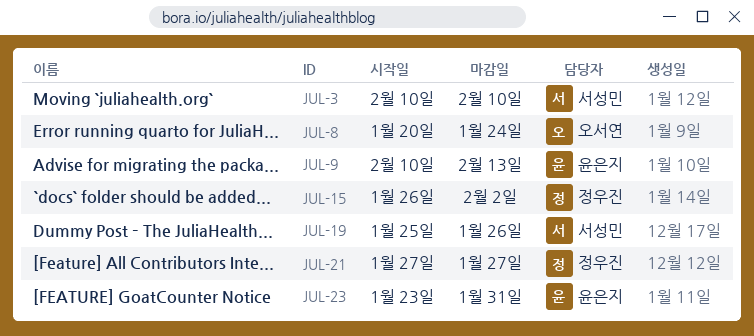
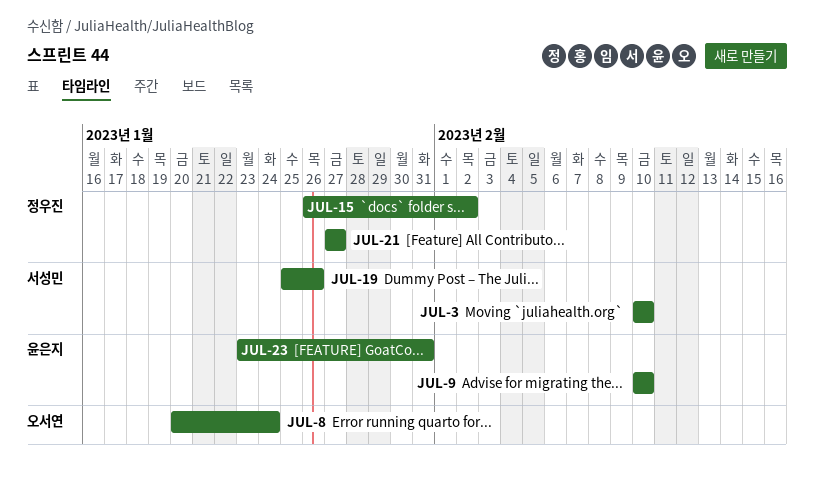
JUL-9, due: Feb 13 -> Feb 10

